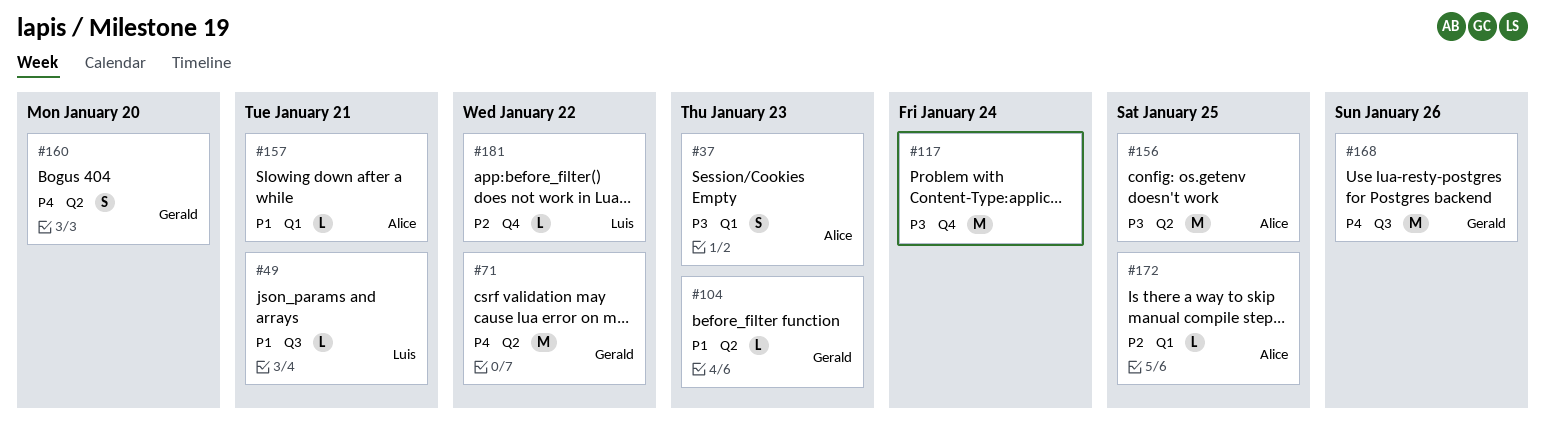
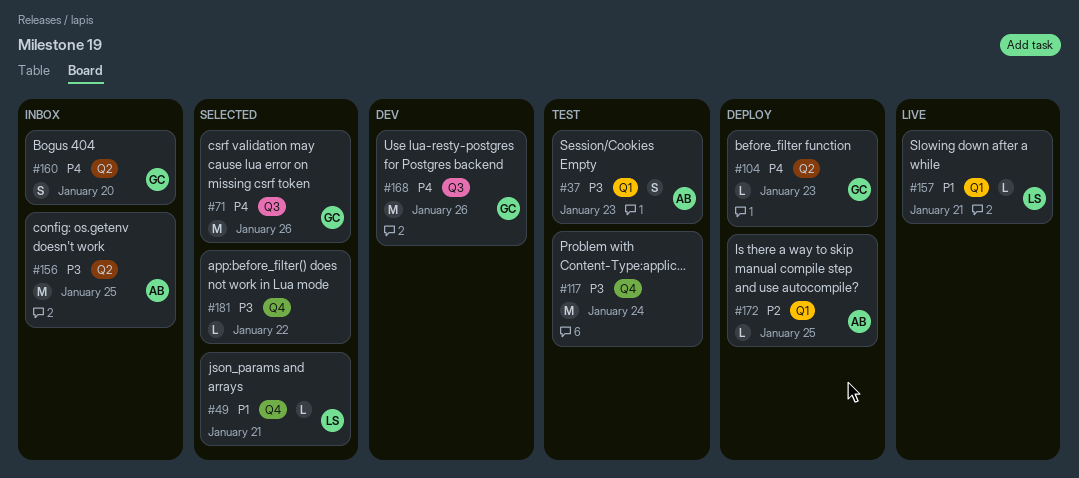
#49, label: Q3 -> Q4
#71, label: Q2 -> Q3
#71, due: Jan 22 -> Jan 26
#104, priority: P1 -> P4
#157, owner: Alice -> Luis
#181, owner: Luis -> none
#181, priority: P2 -> P3

